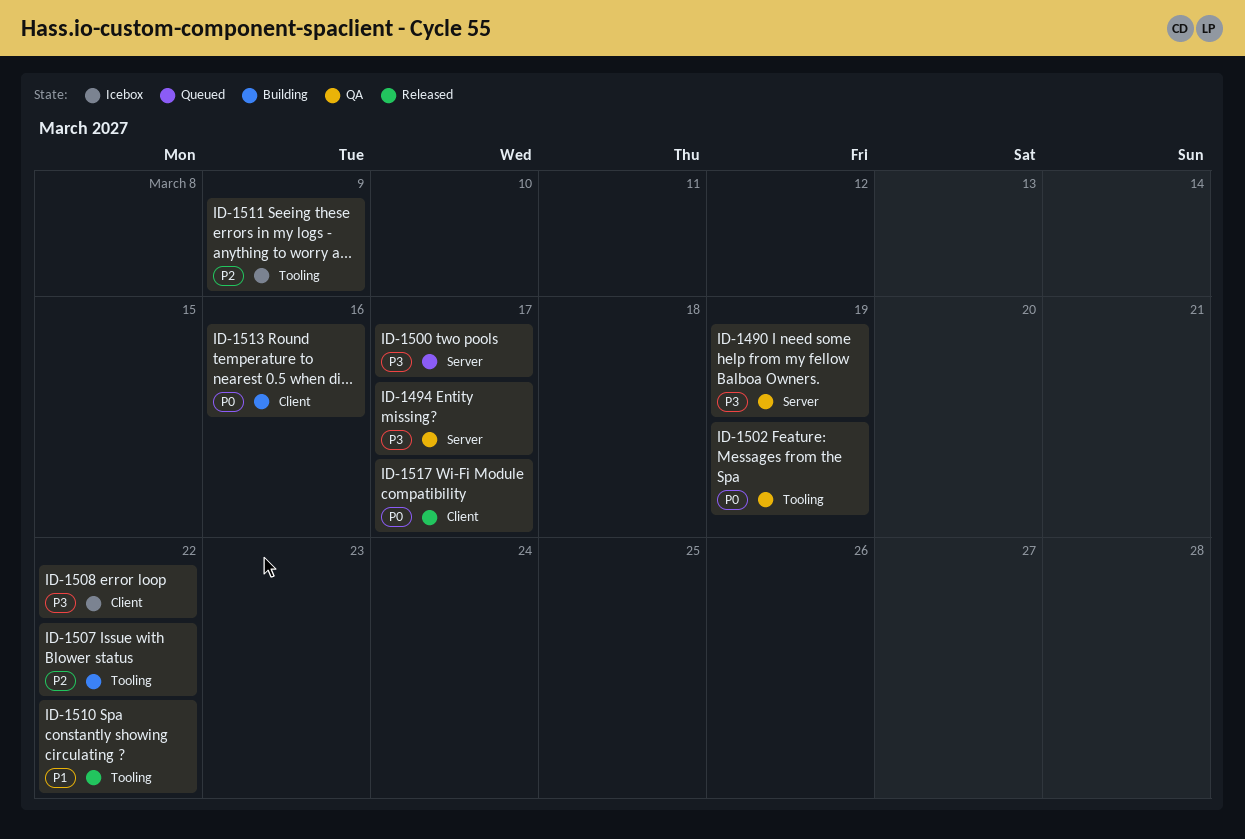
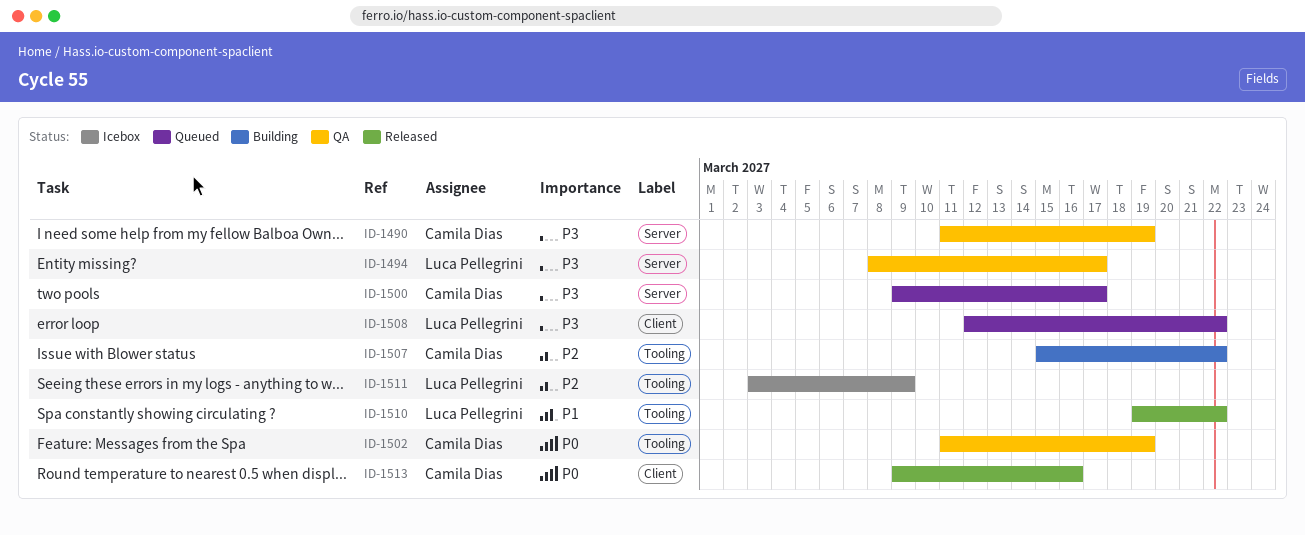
ID-1508, status: Icebox -> Queued
ID-1513, status: Building -> Released
ID-1517: present -> none

